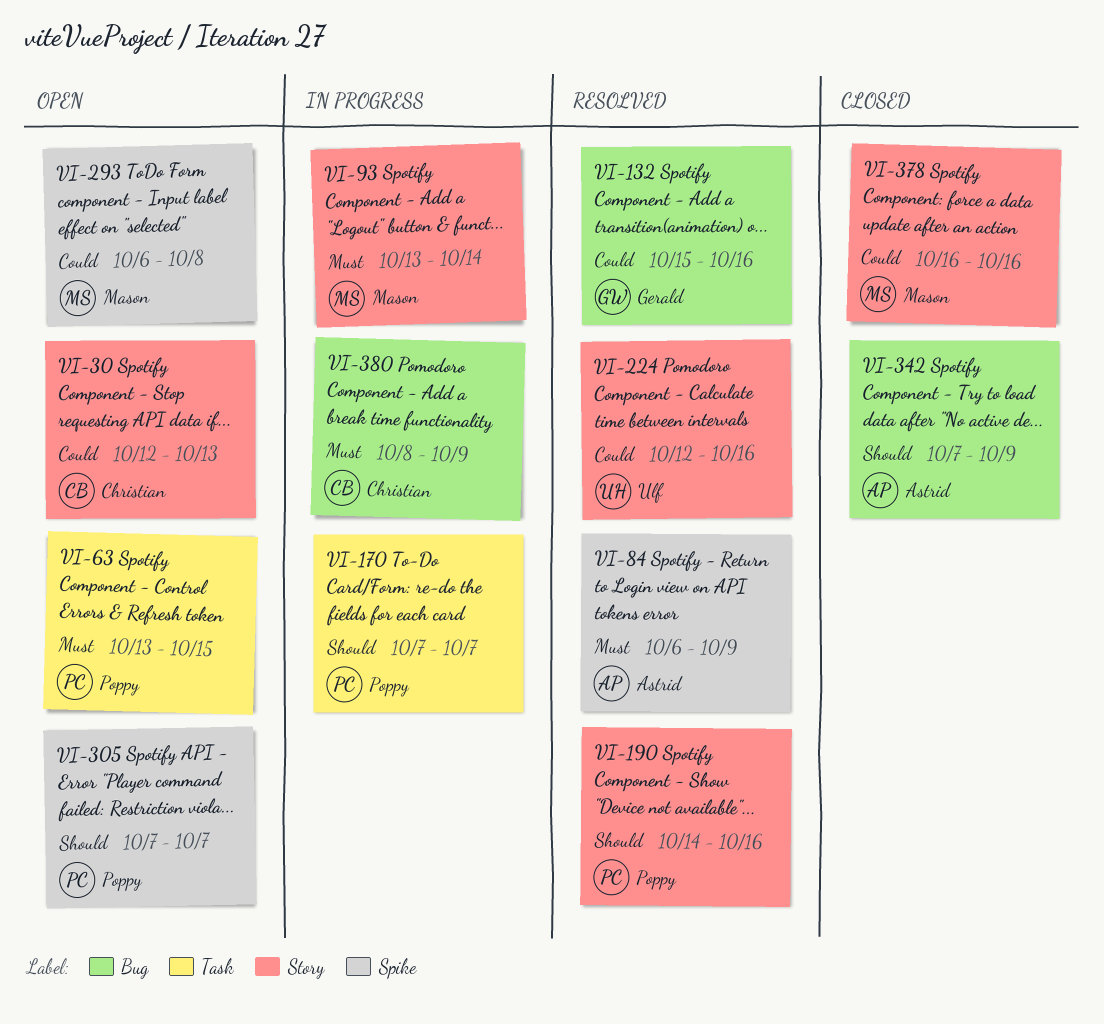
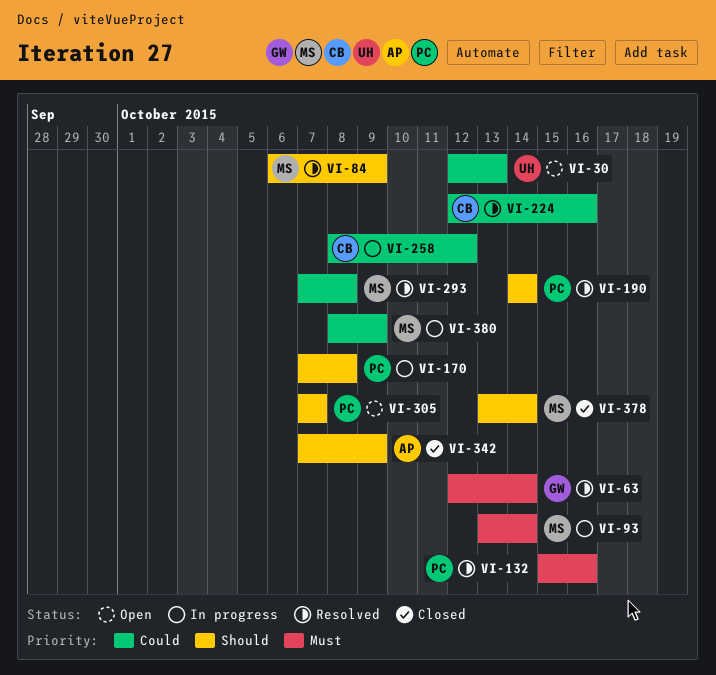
VI-30, owner: Christian -> Ulf
VI-63, status: Open -> Resolved
VI-63, owner: Poppy -> Gerald
VI-63, start: Oct 13 -> Oct 12
VI-63, due: Oct 15 -> Oct 14
VI-84, owner: Astrid -> Mason
VI-84, priority: Must -> Should
VI-132, owner: Gerald -> Poppy
VI-132, priority: Could -> Must
VI-170, due: Oct 7 -> Oct 8
VI-190, due: Oct 16 -> Oct 14
VI-224, owner: Ulf -> Christian
VI-258: none -> present
VI-293, status: Open -> Resolved
VI-293, start: Oct 6 -> Oct 7
VI-378, priority: Could -> Should
VI-378, start: Oct 16 -> Oct 13
VI-378, due: Oct 16 -> Oct 14
VI-380, owner: Christian -> Mason
VI-380, priority: Must -> Could

